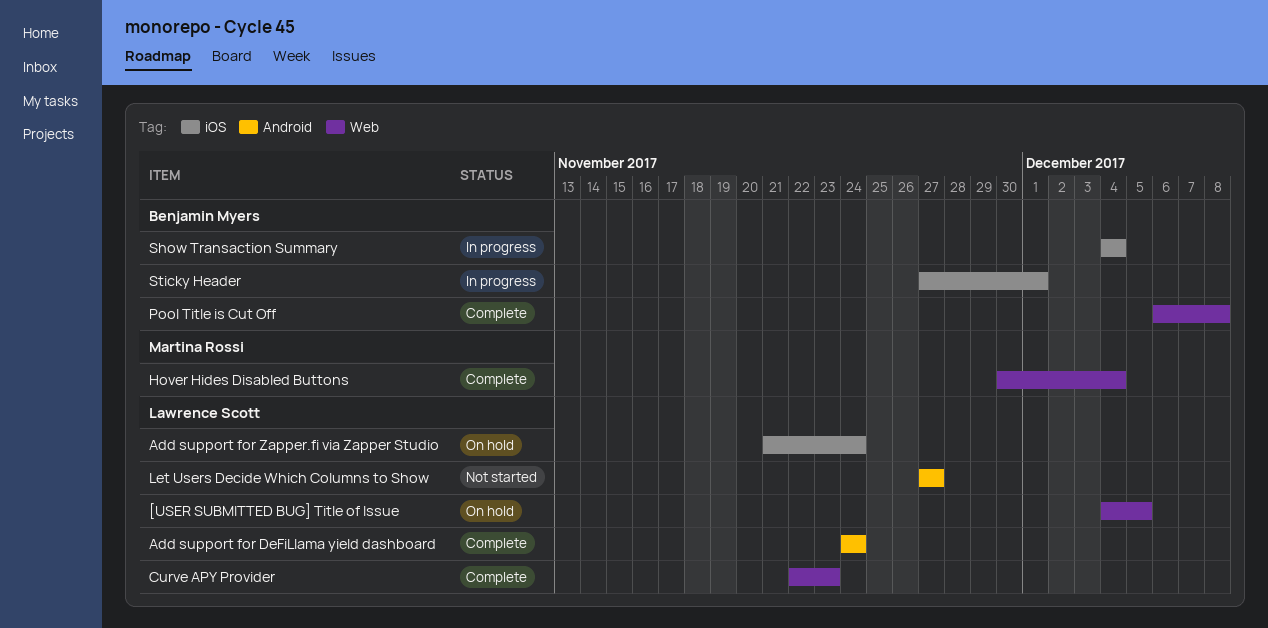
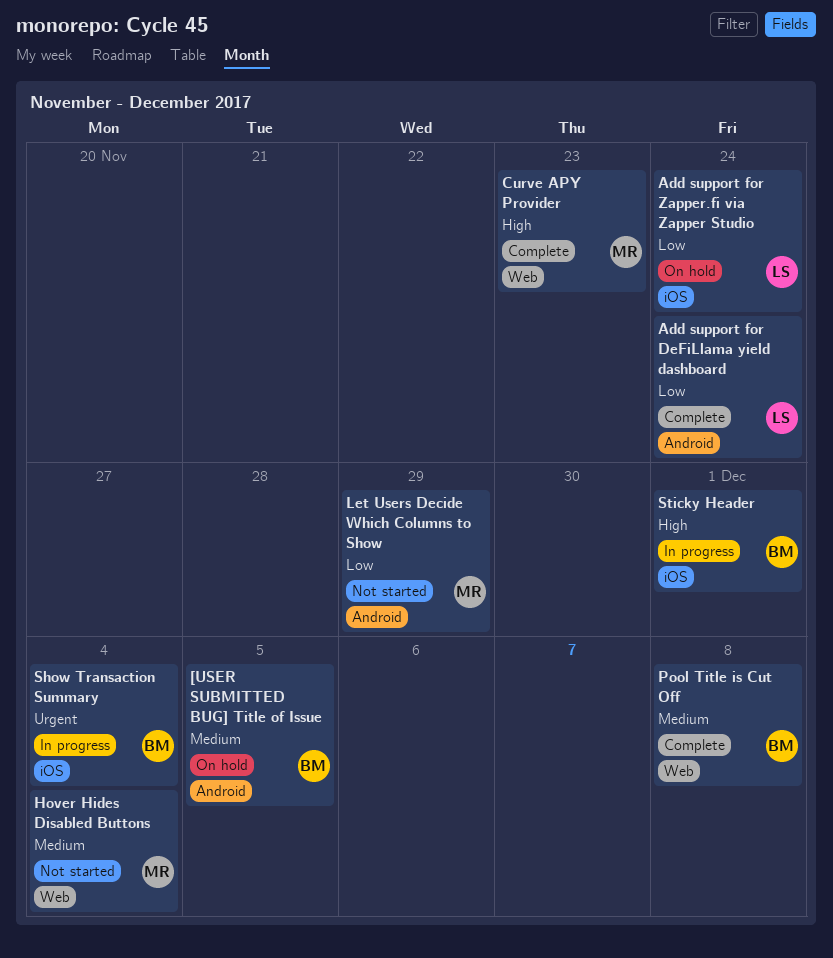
[USER SUBMITTED BUG] Title of Issue, owner: Lawrence Scott -> Benjamin Myers
[USER SUBMITTED BUG] Title of Issue, label: Web -> Android
Curve APY Provider, owner: Lawrence Scott -> Martina Rossi
Hover Hides Disabled Buttons, status: Complete -> Not started
Let Users Decide Which Columns to Show, owner: Lawrence Scott -> Martina Rossi
Let Users Decide Which Columns to Show, due: Nov 27 -> Nov 29

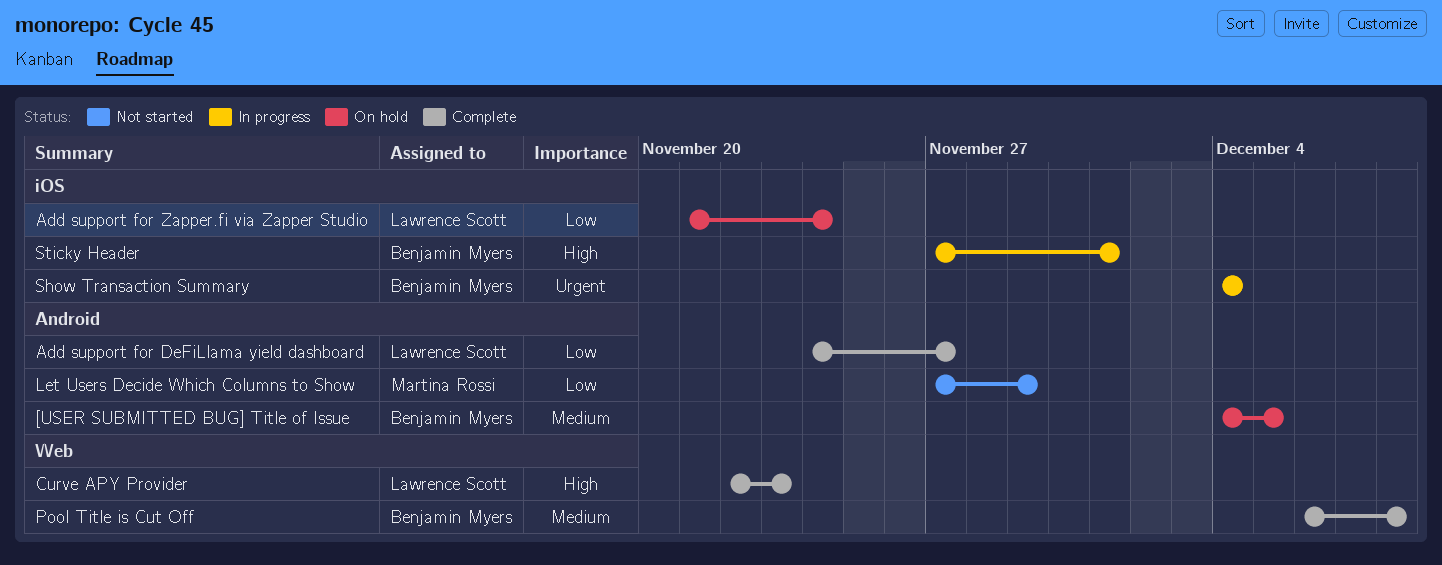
Add support for DeFiLlama yield dashboard, due: Nov 24 -> Nov 27
Curve APY Provider, owner: Martina Rossi -> Lawrence Scott
Hover Hides Disabled Buttons: present -> none

